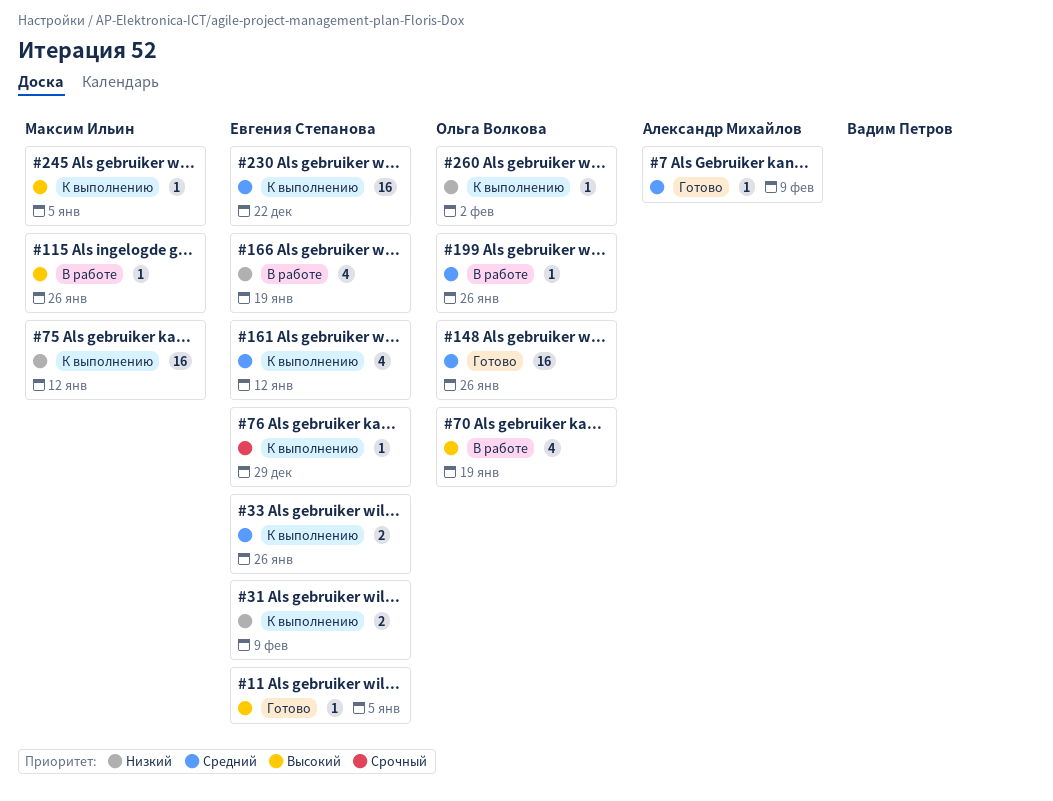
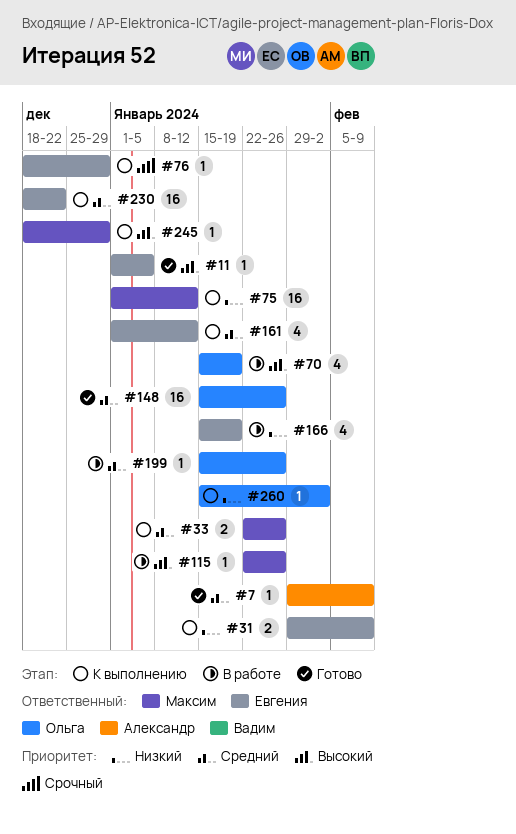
#33, owner: Евгения Степанова -> Максим Ильин
#245, due: Jan 5 -> Dec 29

